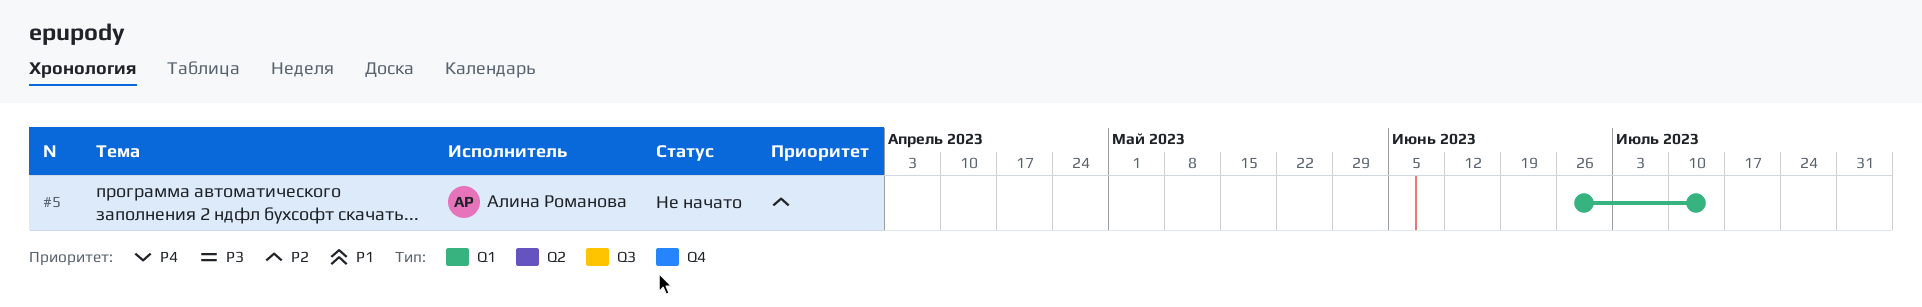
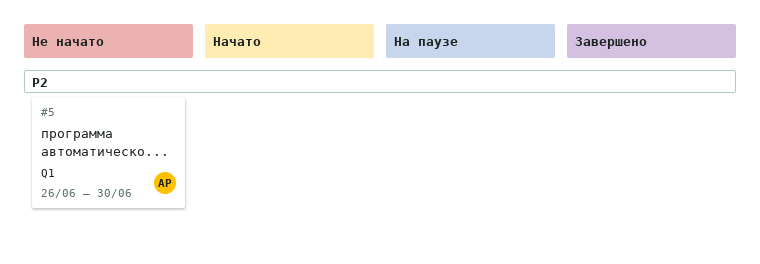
#5, due: Jul 14 -> Jun 30

